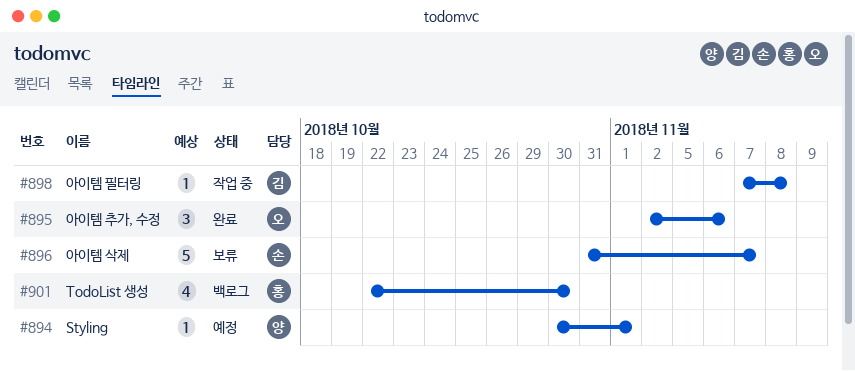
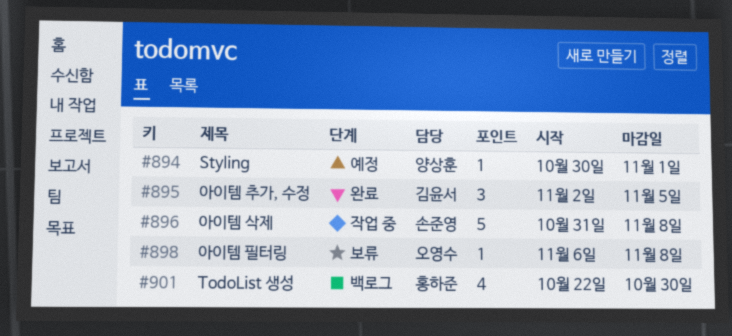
#895, owner: 오영수 -> 김윤서
#895, due: Nov 6 -> Nov 5
#896, status: 보류 -> 작업 중
#896, due: Nov 7 -> Nov 8
#898, status: 작업 중 -> 보류
#898, owner: 김윤서 -> 오영수
#898, start: Nov 7 -> Nov 6

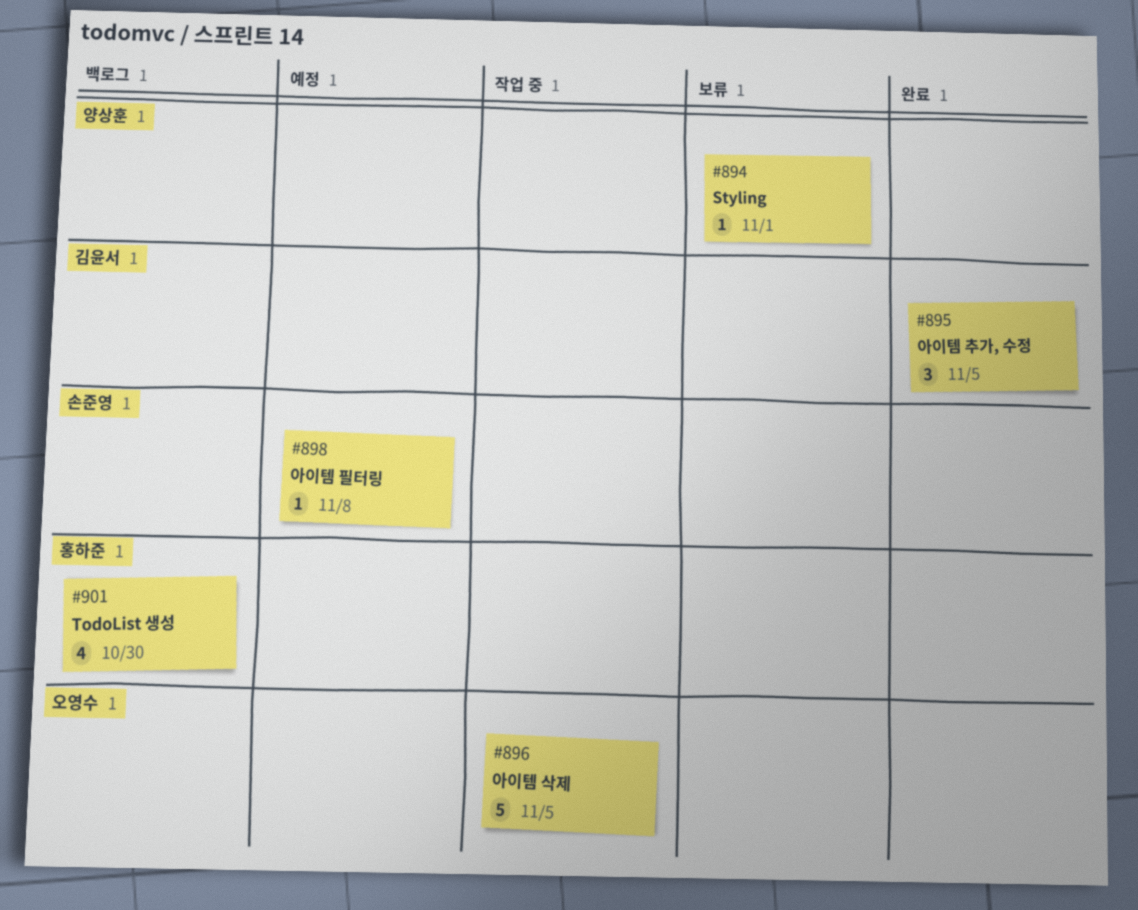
#894, status: 예정 -> 보류
#896, owner: 손준영 -> 오영수
#896, due: Nov 8 -> Nov 5
#898, status: 보류 -> 예정
#898, owner: 오영수 -> 손준영

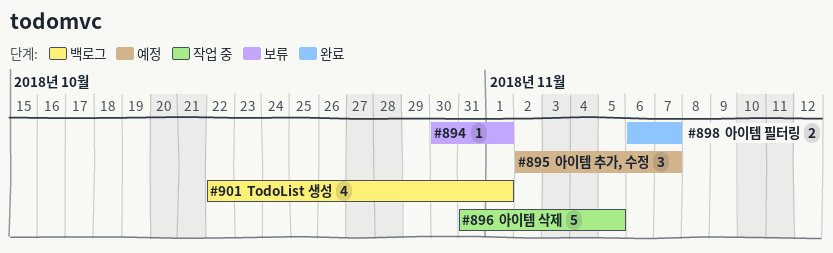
#895, status: 완료 -> 예정
#895, due: Nov 5 -> Nov 7
#898, status: 예정 -> 완료
#898, estimate: 1 -> 2
#898, due: Nov 8 -> Nov 7
#901, due: Oct 30 -> Nov 1

